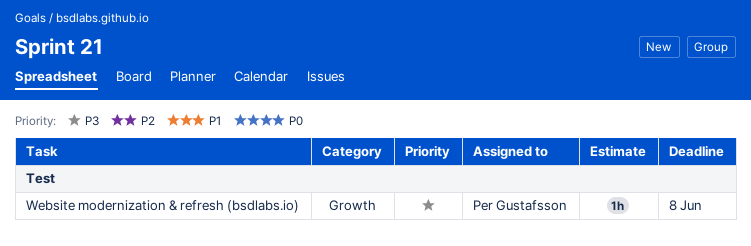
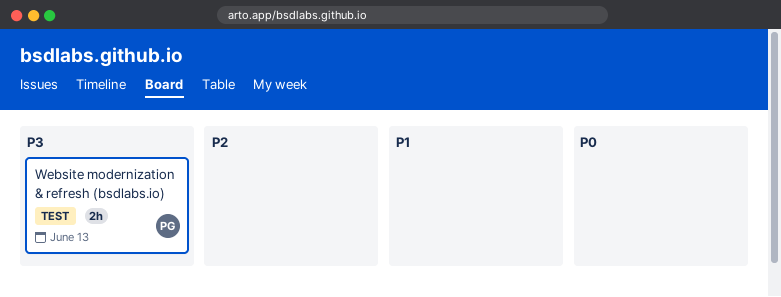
Website modernization & refresh (bsdlabs.io), estimate: 1h -> 2h
Website modernization & refresh (bsdlabs.io), due: Jun 8 -> Jun 13

